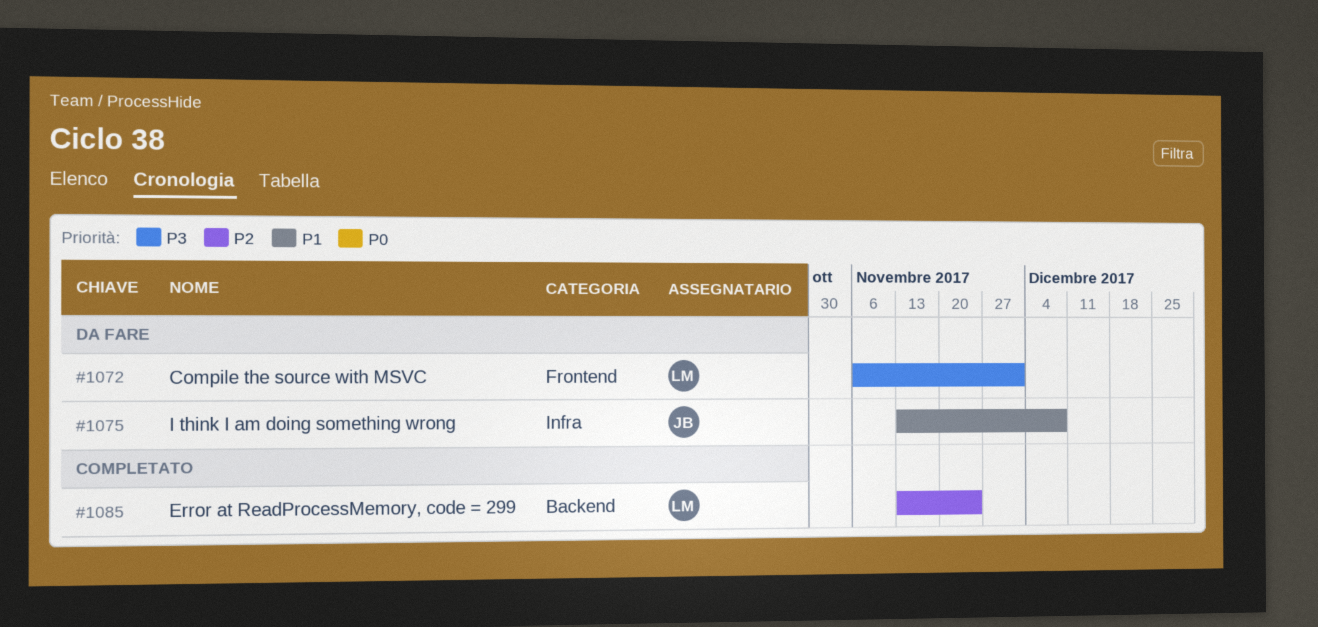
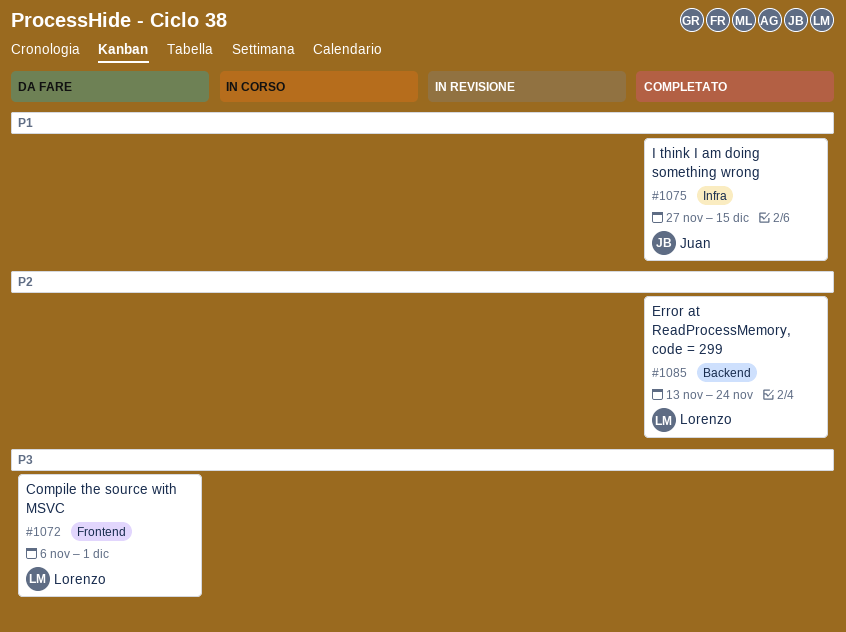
#1075, status: Da fare -> Completato
#1075, start: Nov 13 -> Nov 27
#1075, due: Dec 8 -> Dec 15

